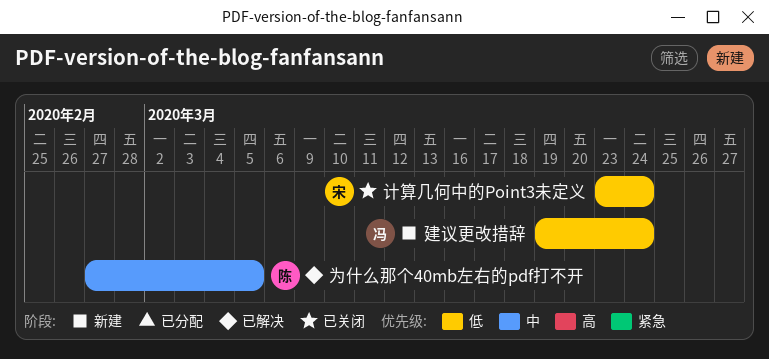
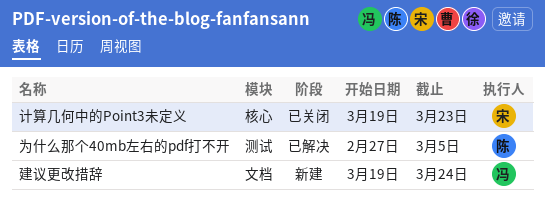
计算几何中的Point3未定义, start: Mar 23 -> Mar 19
计算几何中的Point3未定义, due: Mar 24 -> Mar 23

